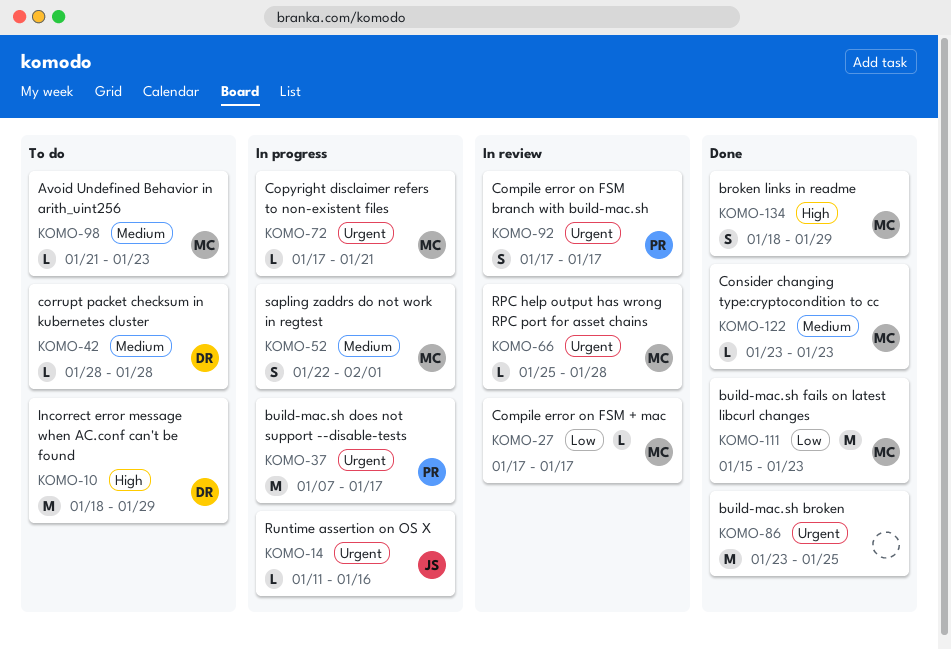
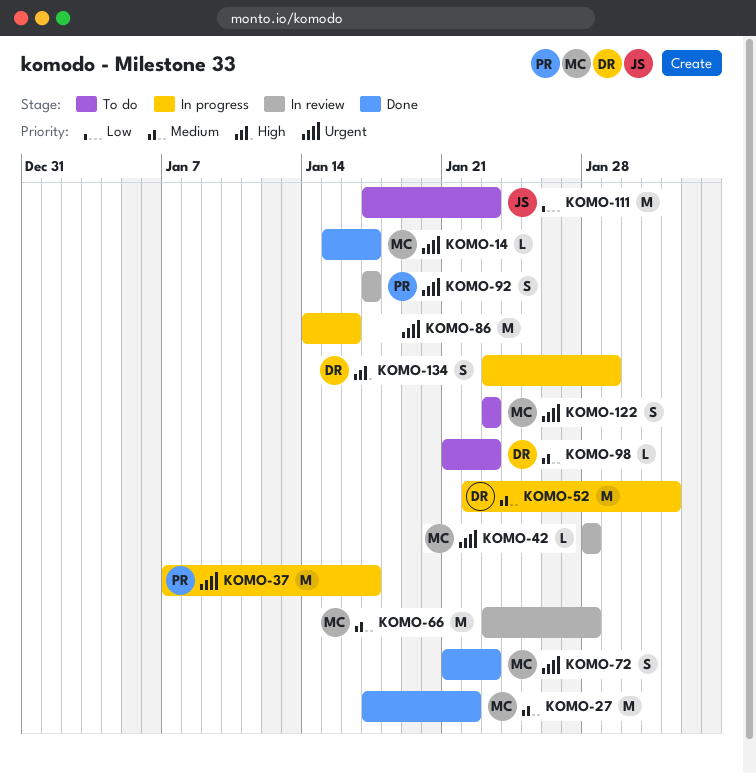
KOMO-10: present -> none
KOMO-14, status: In progress -> Done
KOMO-14, owner: JS -> MC
KOMO-14, start: Jan 11 -> Jan 15
KOMO-14, due: Jan 16 -> Jan 17
KOMO-27, status: In review -> Done
KOMO-27, priority: Low -> Medium
KOMO-27, estimate: L -> M
KOMO-27, due: Jan 17 -> Jan 22
KOMO-42, status: To do -> In review
KOMO-42, owner: DR -> MC
KOMO-42, priority: Medium -> Urgent
KOMO-52, owner: MC -> DR
KOMO-52, estimate: S -> M
KOMO-66, priority: Urgent -> Medium
KOMO-66, estimate: L -> M
KOMO-66, start: Jan 25 -> Jan 23
KOMO-72, status: In progress -> Done
KOMO-72, estimate: L -> S
KOMO-72, start: Jan 17 -> Jan 21
KOMO-72, due: Jan 21 -> Jan 23
KOMO-86, status: Done -> In progress
KOMO-86, start: Jan 23 -> Jan 14
KOMO-86, due: Jan 25 -> Jan 16
KOMO-98, owner: MC -> DR
KOMO-111, status: Done -> To do
KOMO-111, owner: MC -> JS
KOMO-111, start: Jan 15 -> Jan 17
KOMO-122, status: Done -> To do
KOMO-122, priority: Medium -> Urgent
KOMO-122, estimate: L -> S
KOMO-134, status: Done -> In progress
KOMO-134, owner: MC -> DR
KOMO-134, start: Jan 18 -> Jan 23

